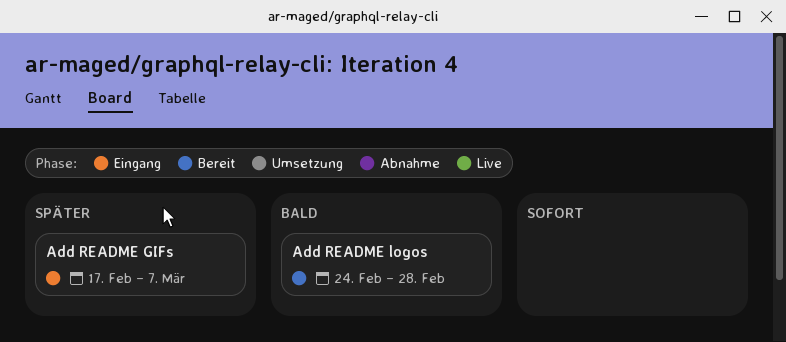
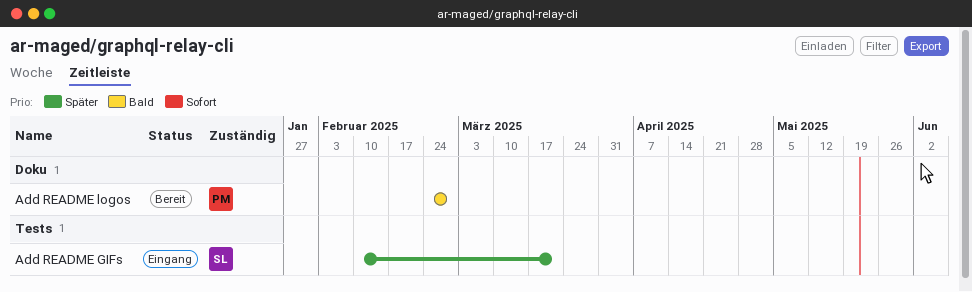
Add README GIFs, start: Feb 17 -> Feb 10
Add README GIFs, due: Mar 7 -> Mar 21

